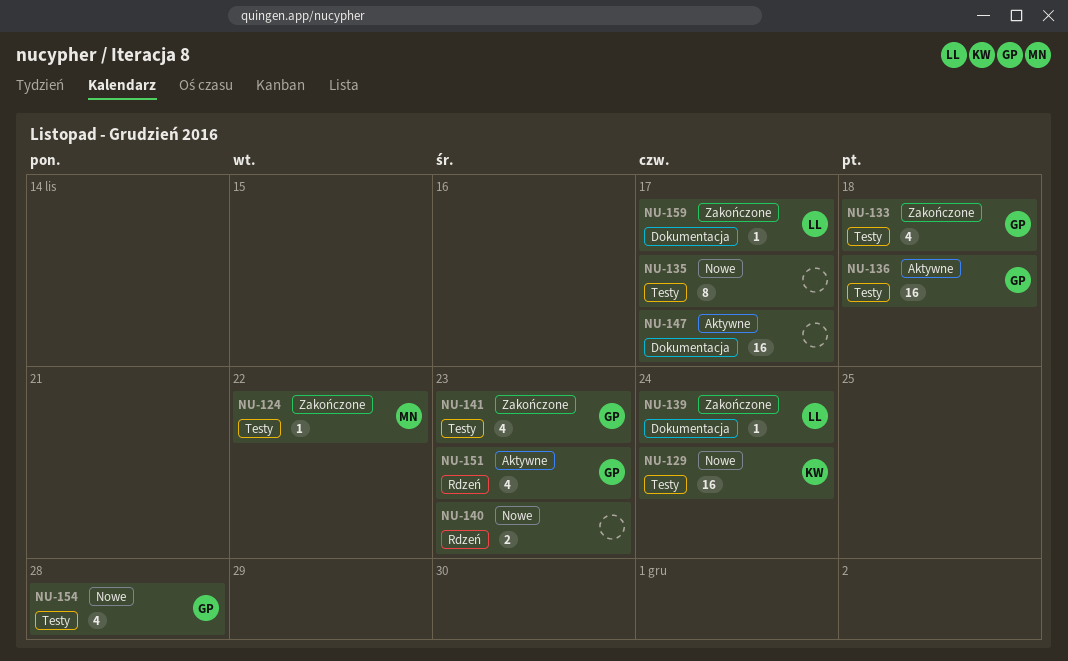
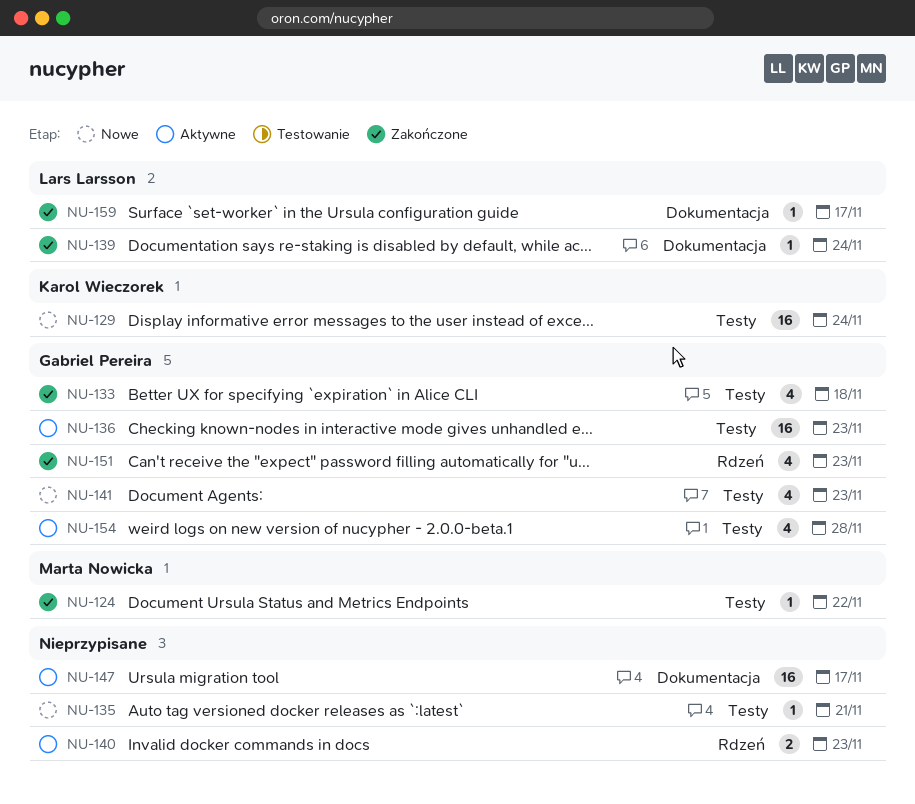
NU-135, estimate: 8 -> 1
NU-135, due: Nov 17 -> Nov 21
NU-136, due: Nov 18 -> Nov 23
NU-140, status: Nowe -> Aktywne
NU-141, status: Zakończone -> Nowe
NU-151, status: Aktywne -> Zakończone
NU-154, status: Nowe -> Aktywne

